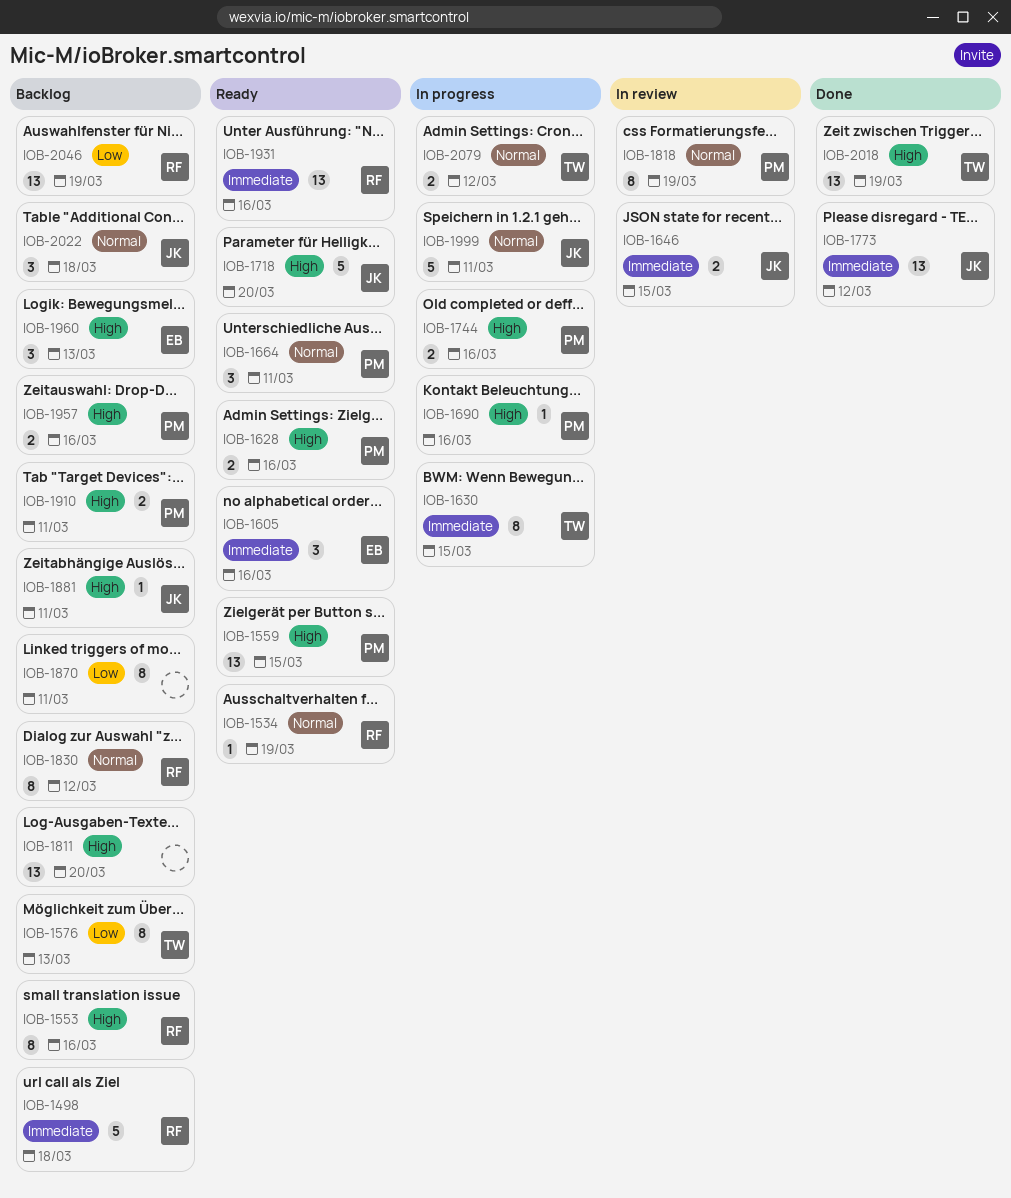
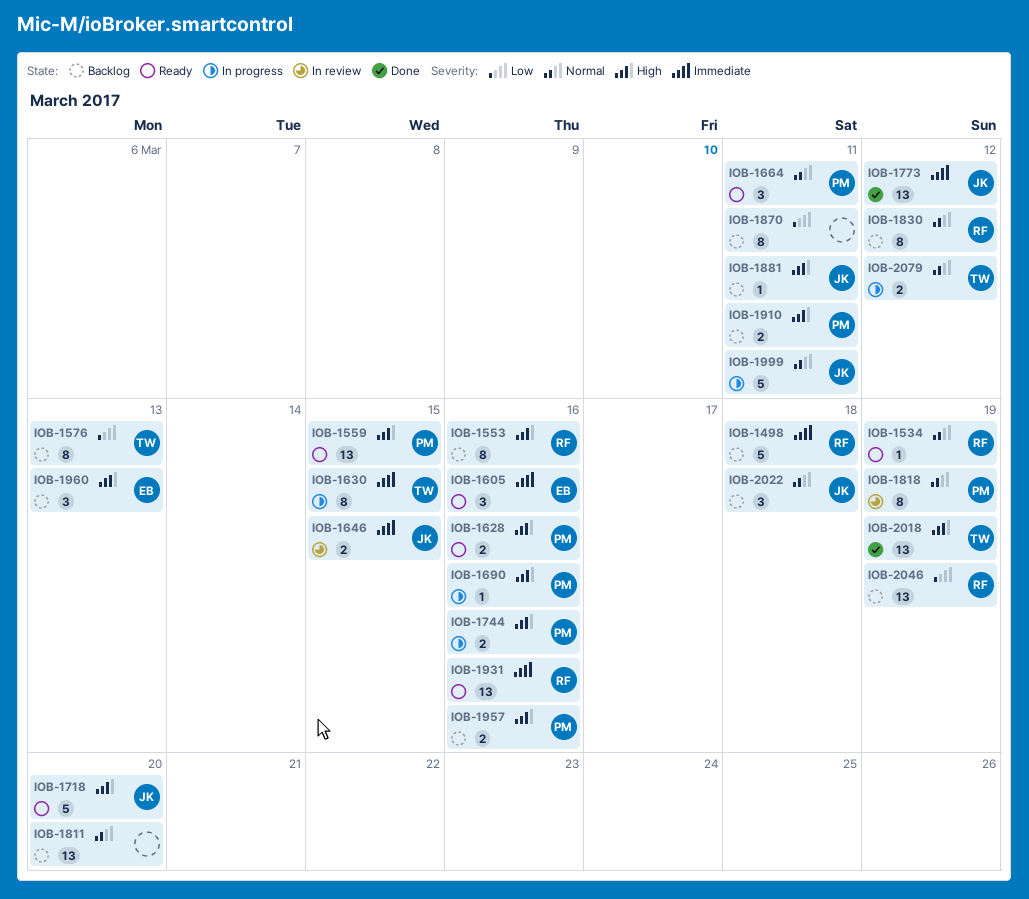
IOB-1811, priority: High -> Normal

